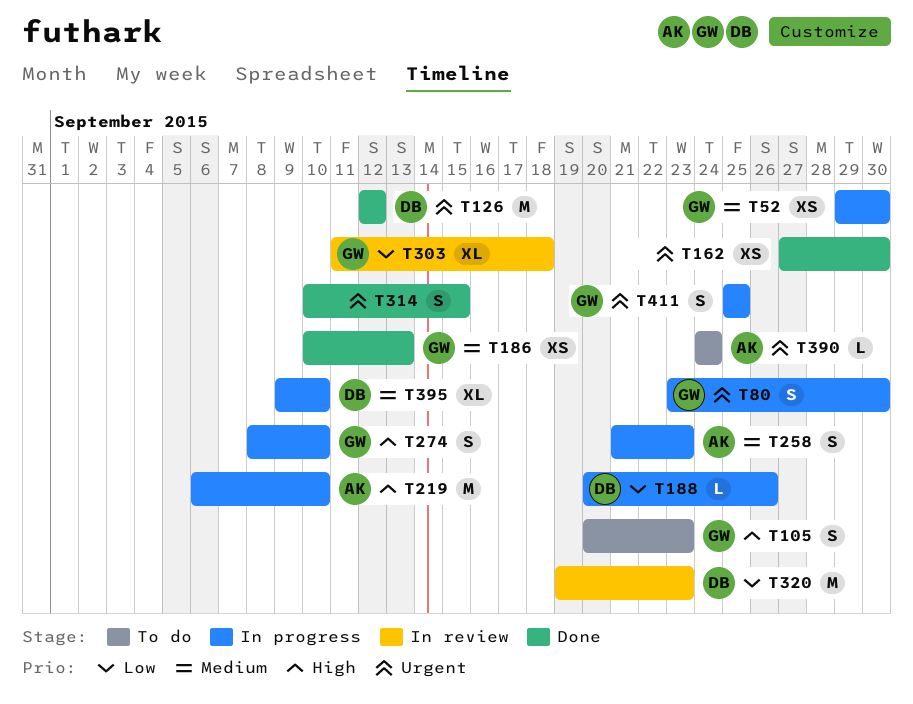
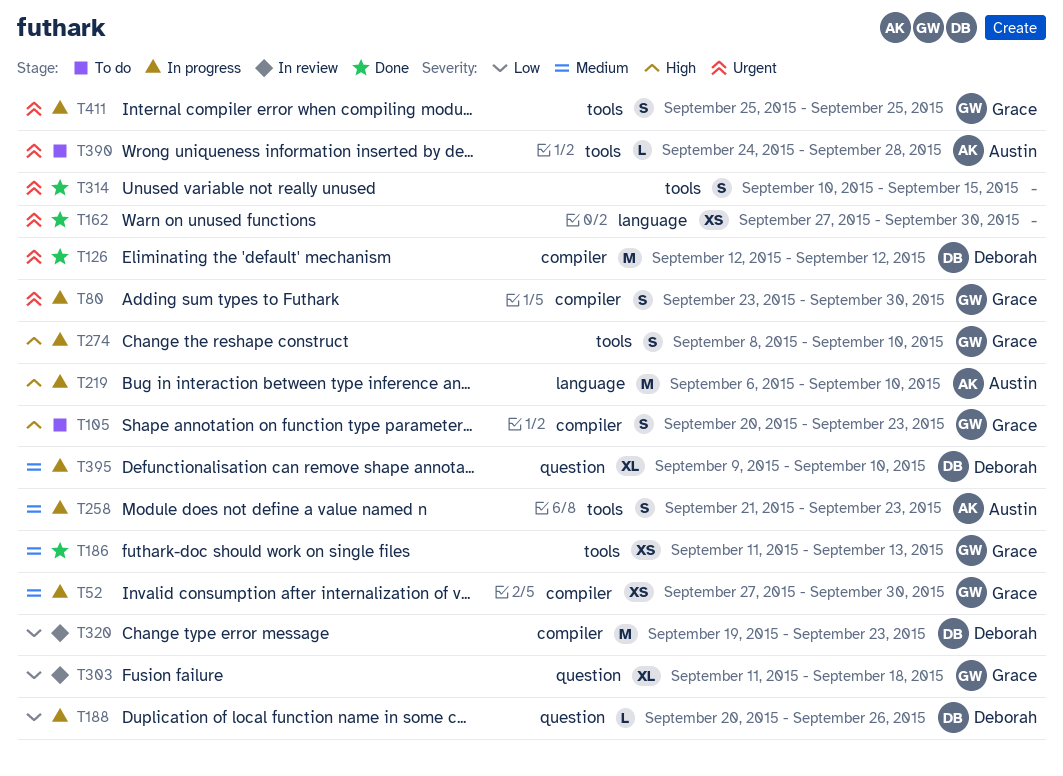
T52, start: Sep 29 -> Sep 27
T186, start: Sep 10 -> Sep 11
T390, due: Sep 24 -> Sep 28

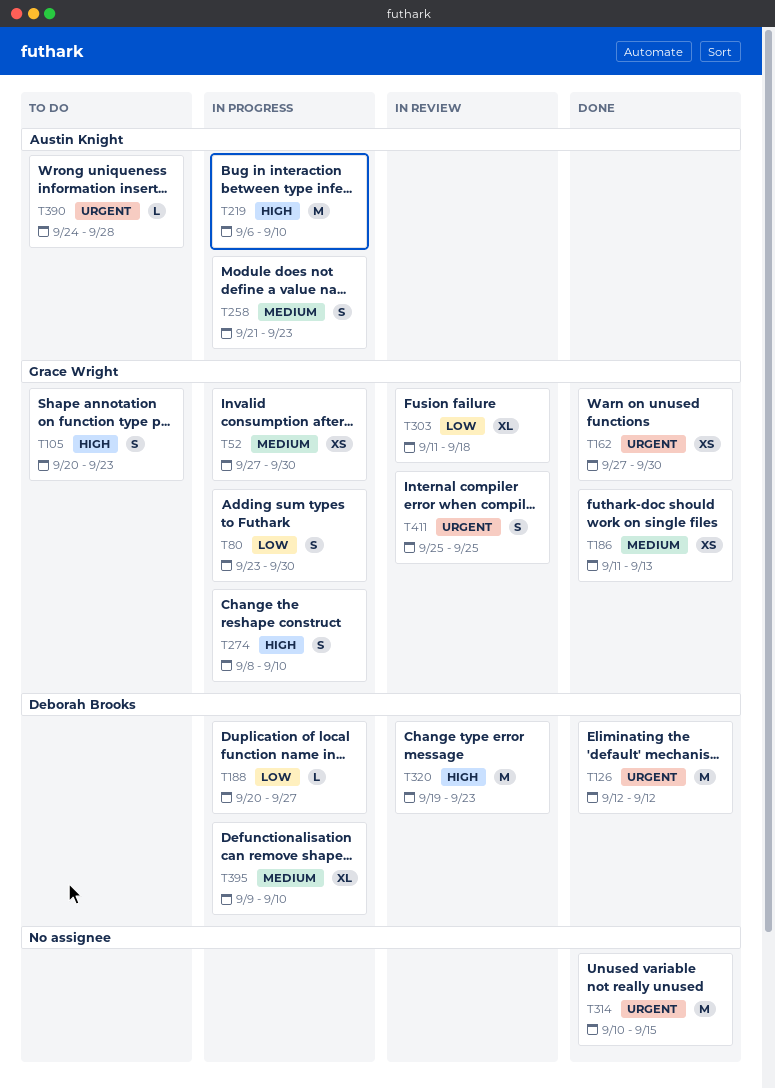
T80, priority: Urgent -> Low
T162, owner: none -> Grace Wright
T188, due: Sep 26 -> Sep 27
T314, estimate: S -> M
T320, priority: Low -> High
T411, status: In progress -> In review

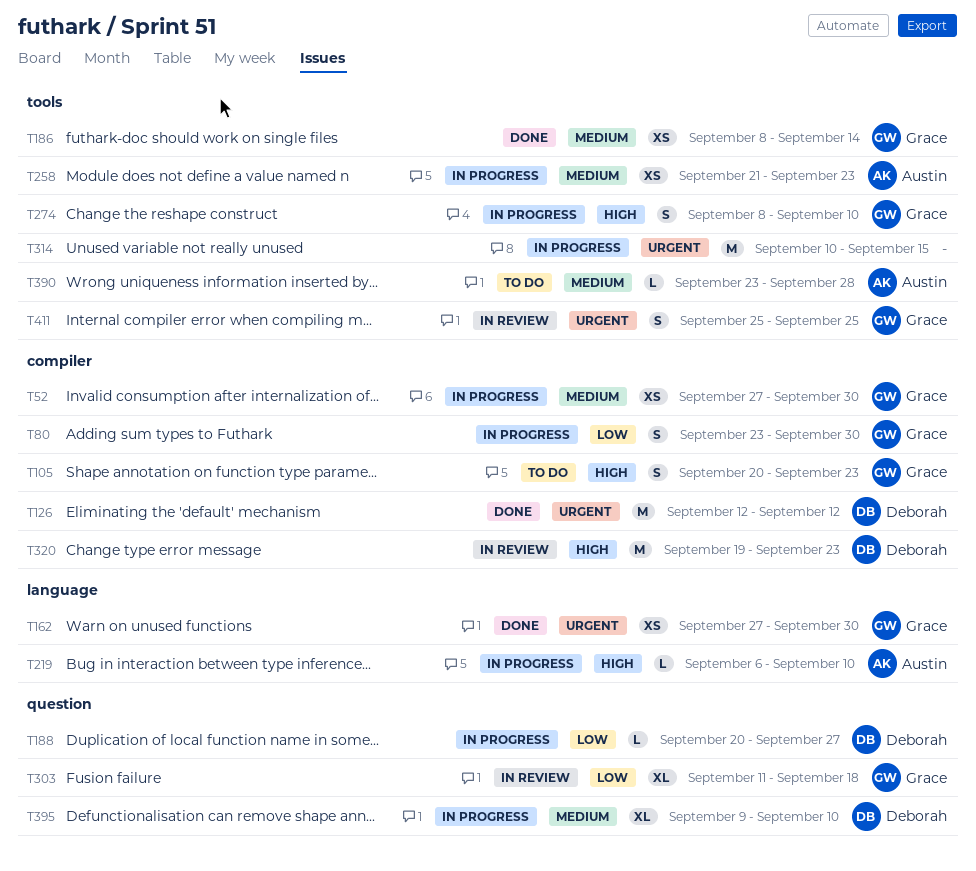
T186, start: Sep 11 -> Sep 8
T186, due: Sep 13 -> Sep 14
T219, estimate: M -> L
T258, estimate: S -> XS
T314, status: Done -> In progress
T390, priority: Urgent -> Medium
T390, start: Sep 24 -> Sep 23

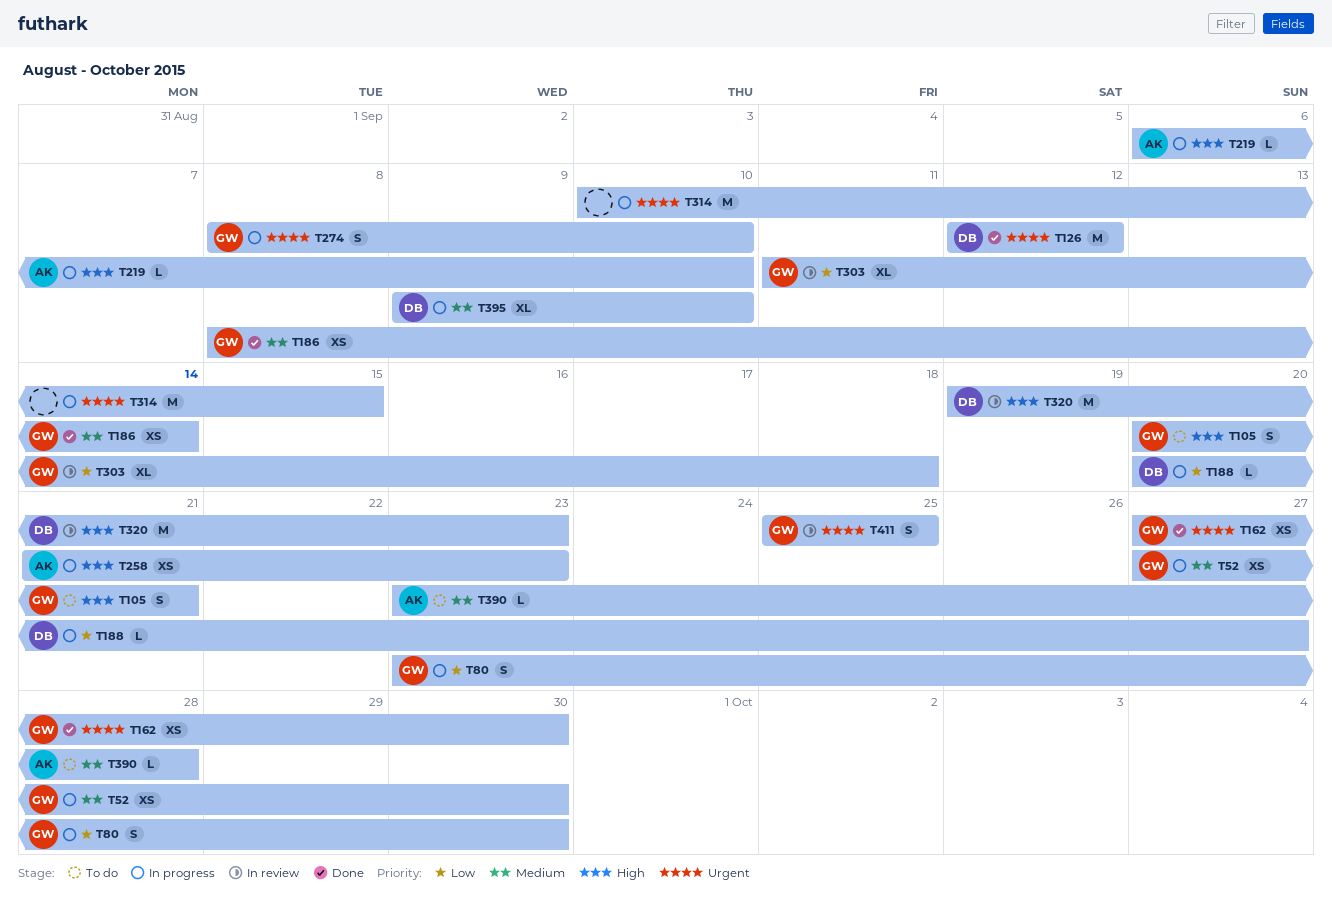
T105, due: Sep 23 -> Sep 21
T258, priority: Medium -> High
T274, priority: High -> Urgent

